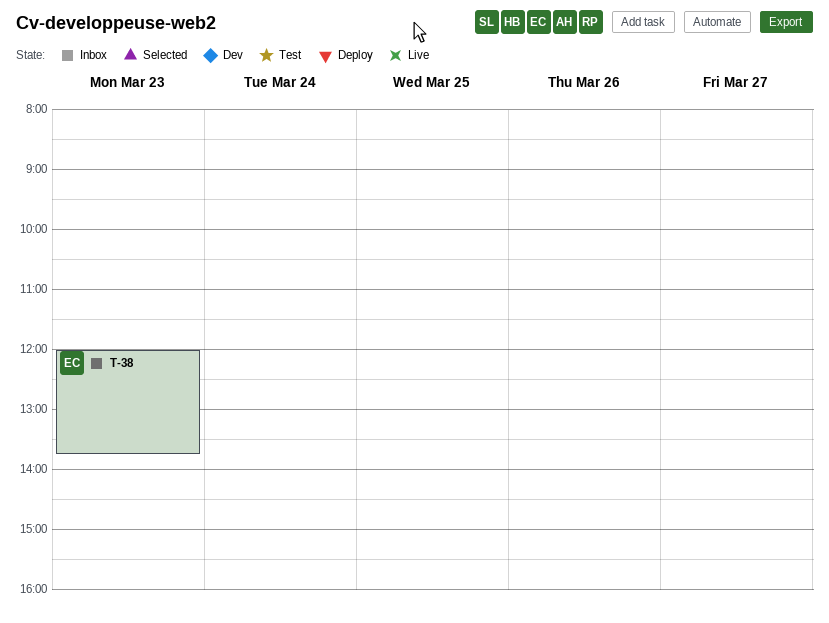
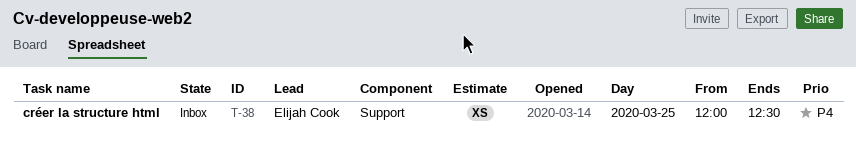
T-38, day: Mar 23 -> Mar 25
T-38, ends: 13:45 -> 12:30

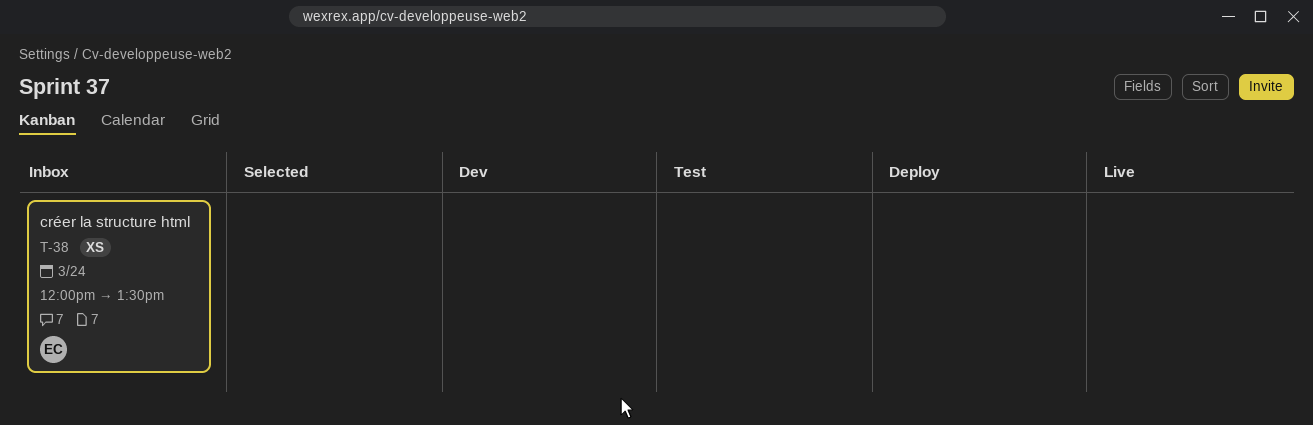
T-38, day: Mar 25 -> Mar 24
T-38, ends: 12:30 -> 13:30

